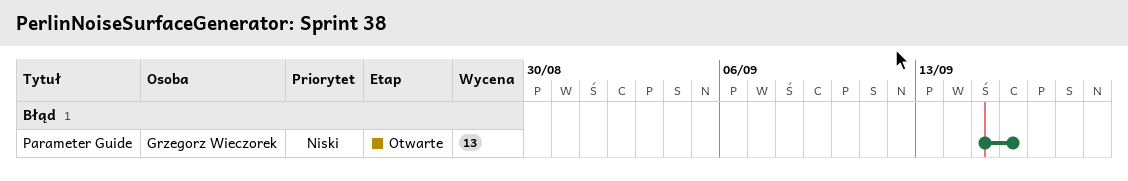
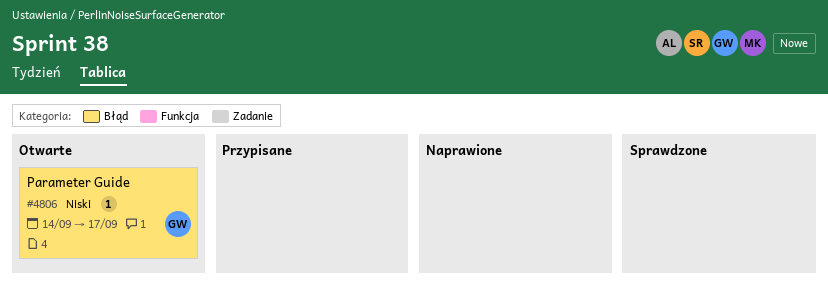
Parameter Guide, estimate: 13 -> 1
Parameter Guide, start: Sep 15 -> Sep 14
Parameter Guide, due: Sep 16 -> Sep 17

